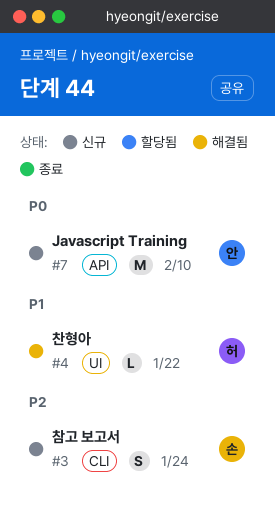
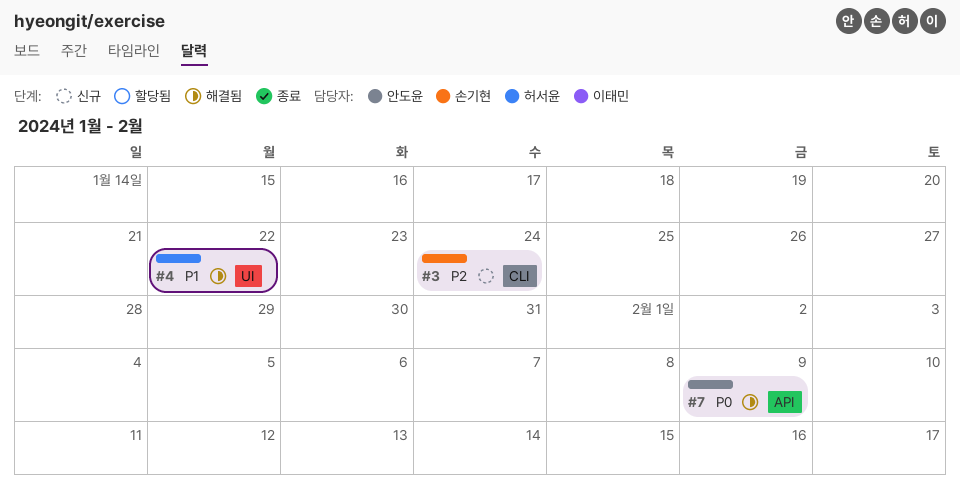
#7, status: 신규 -> 해결됨
#7, due: Feb 10 -> Feb 9

